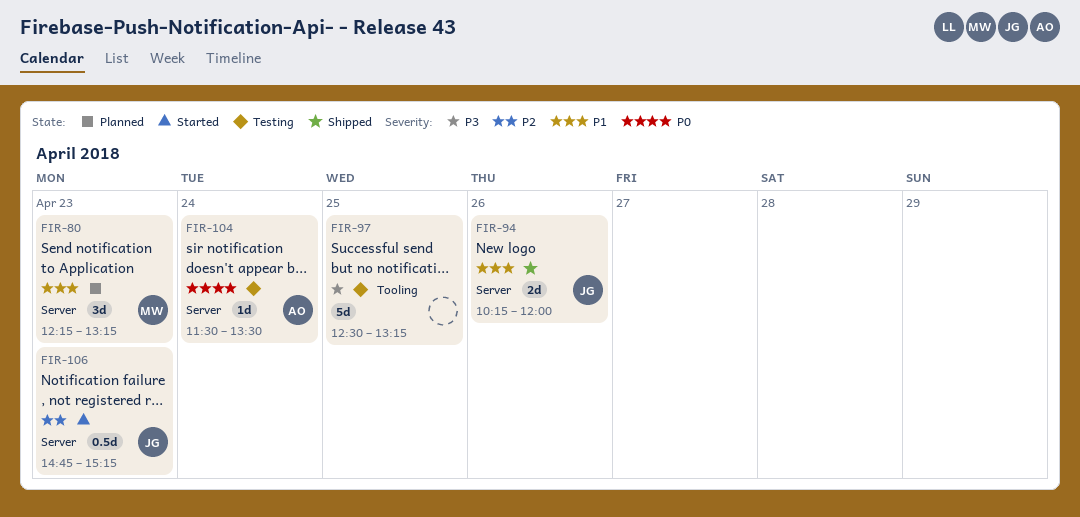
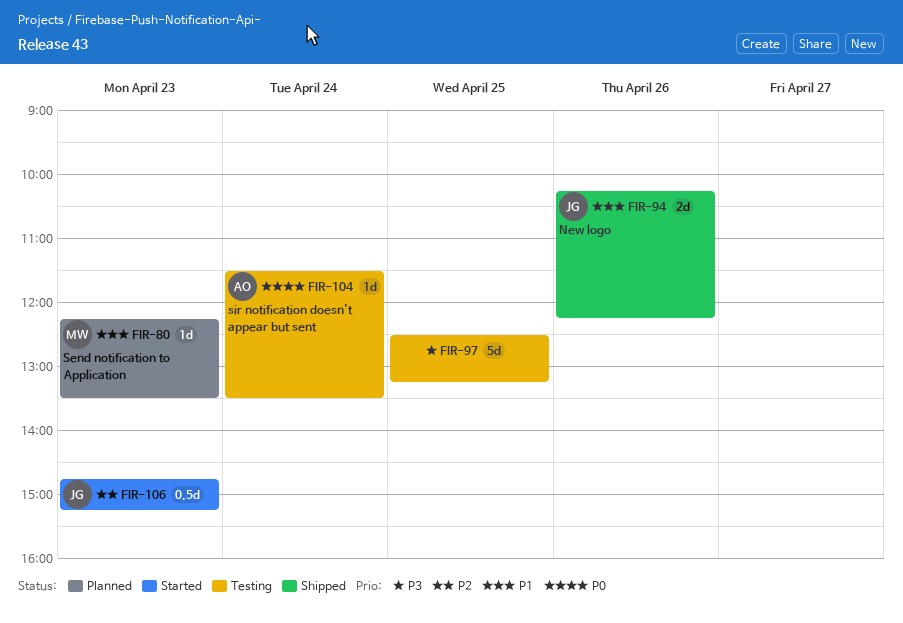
FIR-80, estimate: 3d -> 1d
FIR-80, ends: 13:15 -> 13:30
FIR-94, ends: 12:00 -> 12:15

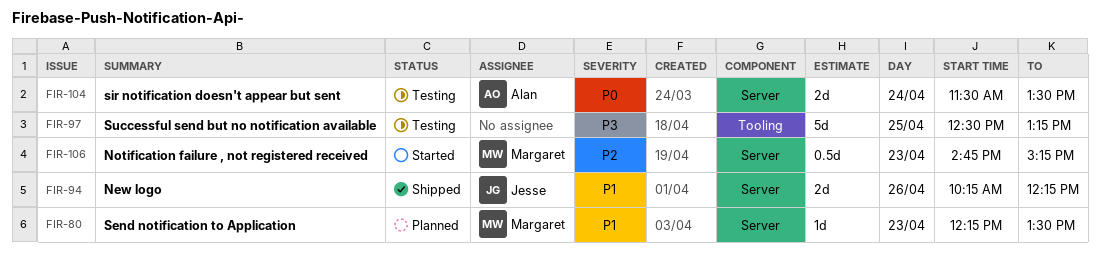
FIR-104, estimate: 1d -> 2d
FIR-106, owner: Jesse -> Margaret

